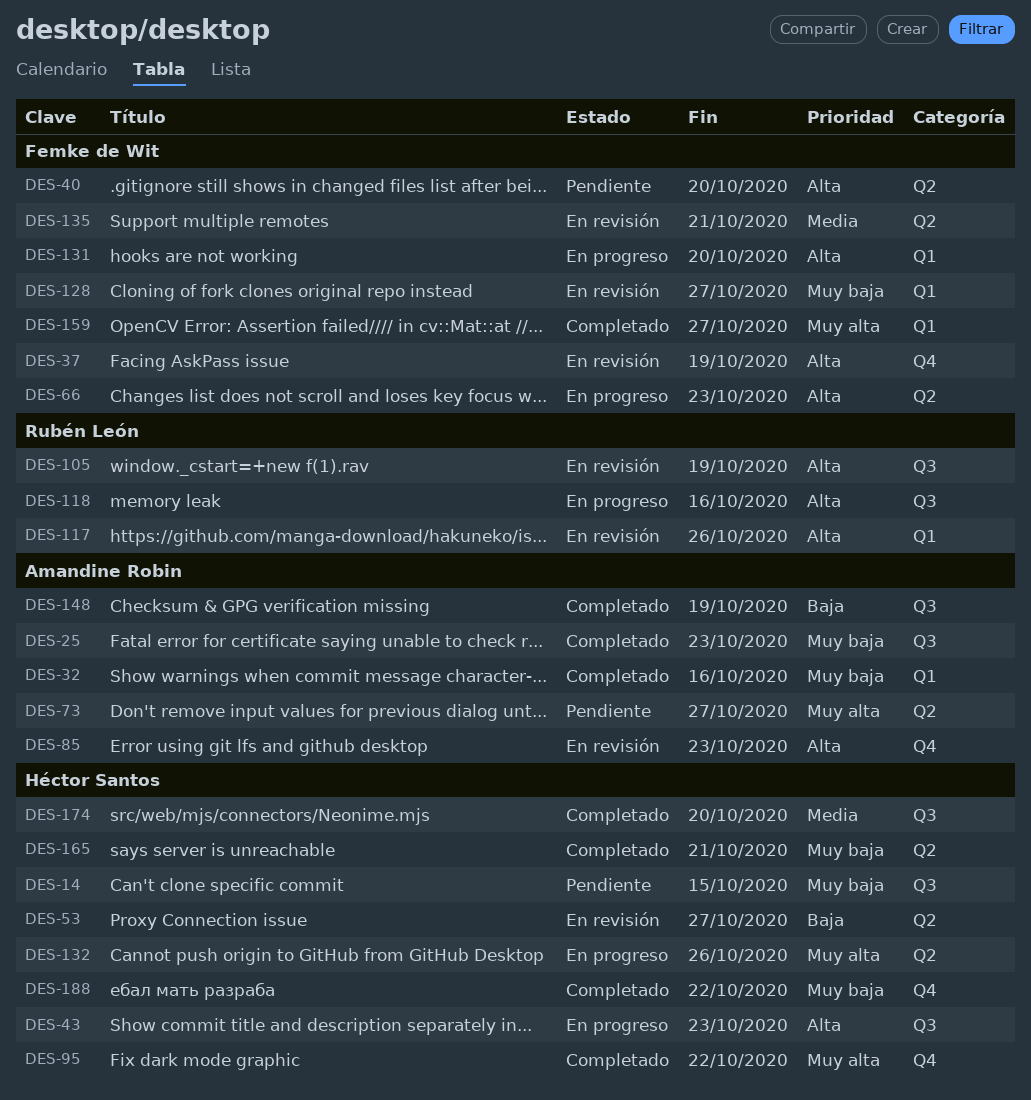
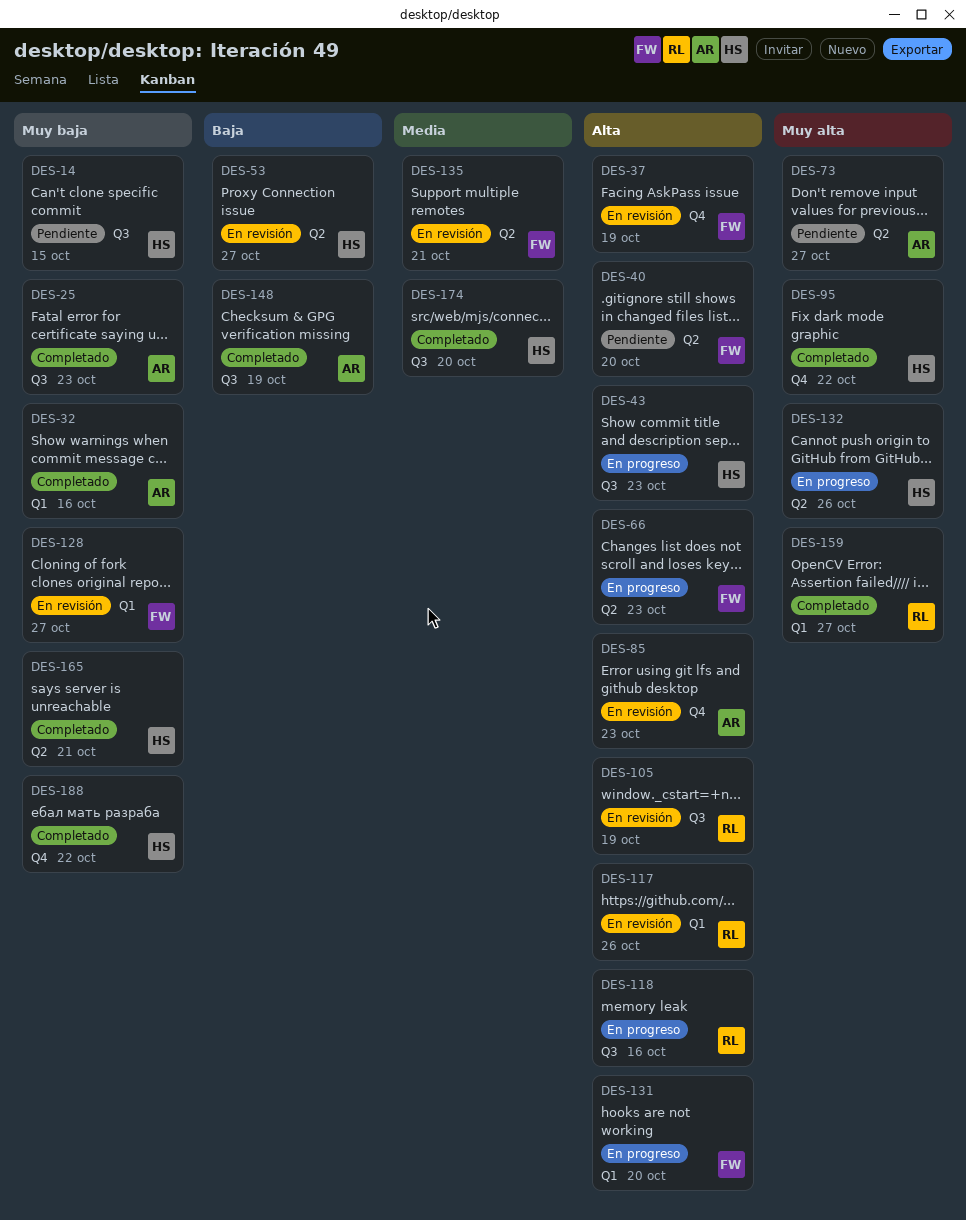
DES-159, owner: Femke de Wit -> Rubén León

